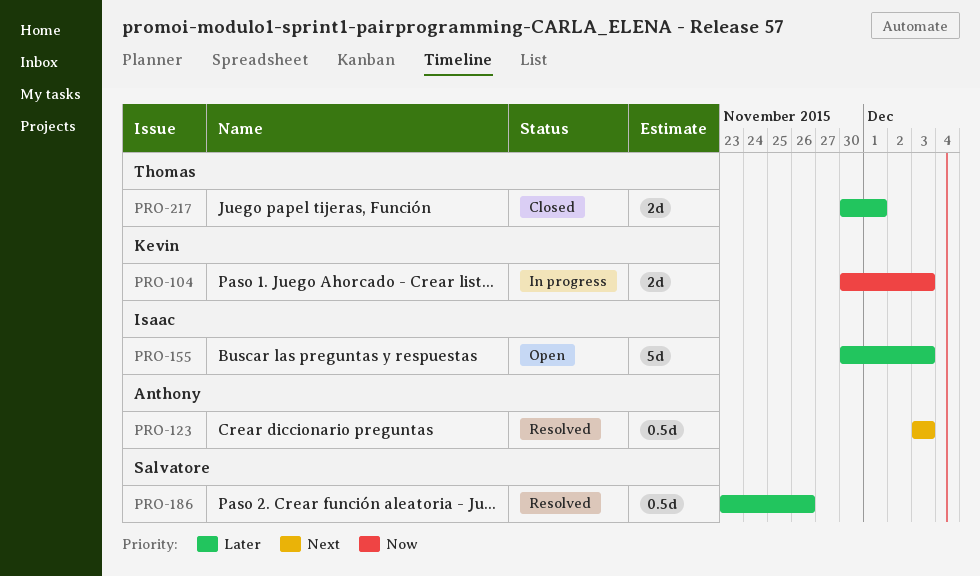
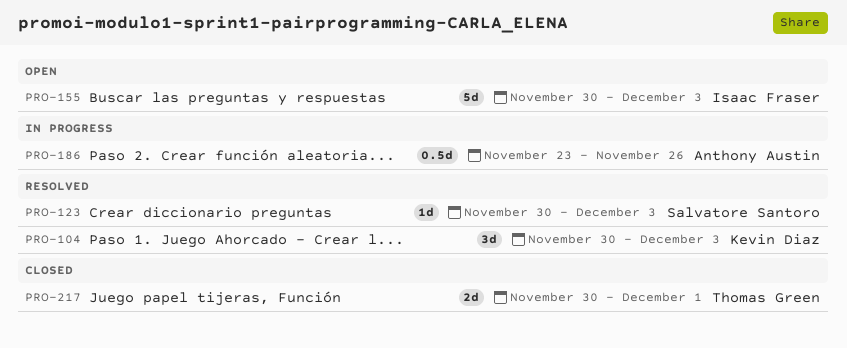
PRO-104, status: In progress -> Resolved
PRO-104, estimate: 2d -> 3d
PRO-123, owner: Anthony Austin -> Salvatore Santoro
PRO-123, estimate: 0.5d -> 1d
PRO-123, start: Dec 3 -> Nov 30
PRO-186, status: Resolved -> In progress
PRO-186, owner: Salvatore Santoro -> Anthony Austin

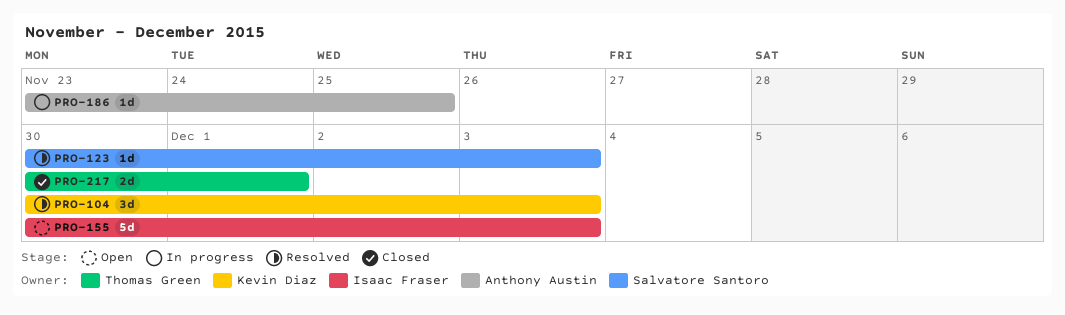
PRO-186, estimate: 0.5d -> 1d
PRO-186, due: Nov 26 -> Nov 25

